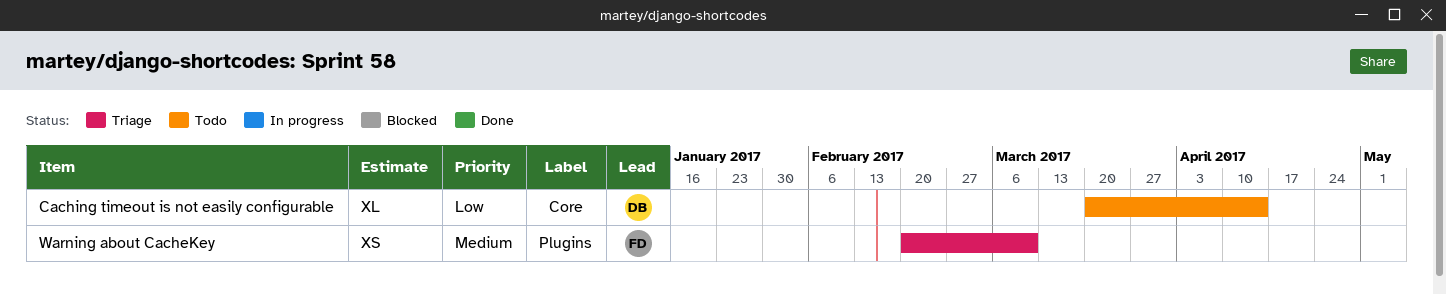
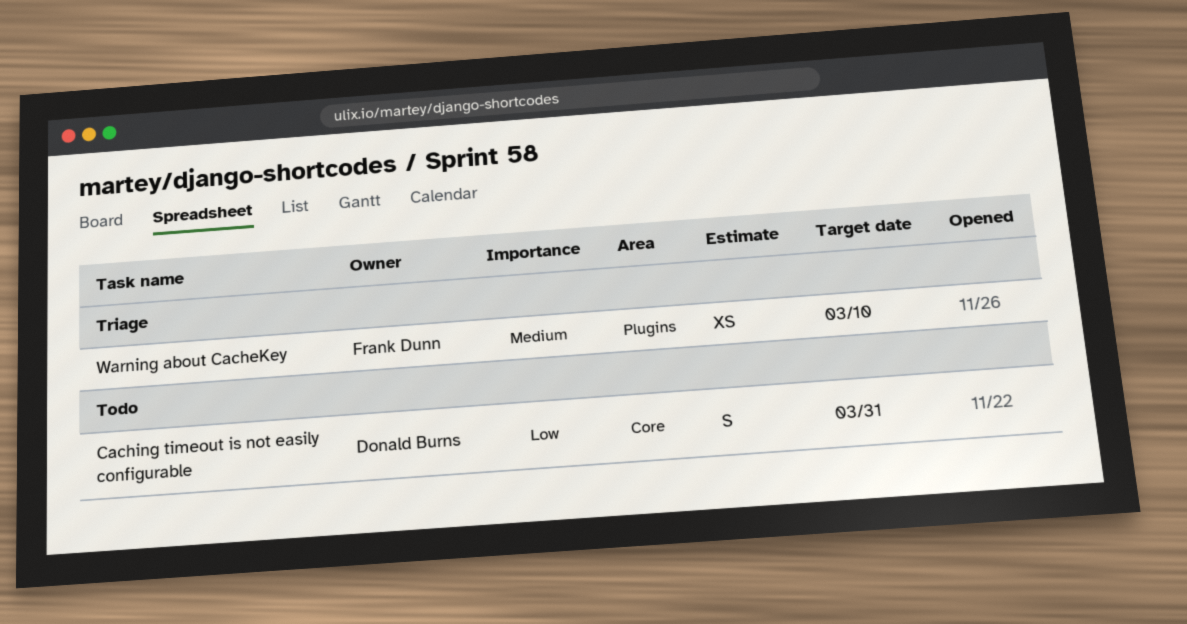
Caching timeout is not easily configurable, estimate: XL -> S
Caching timeout is not easily configurable, due: Apr 14 -> Mar 31

